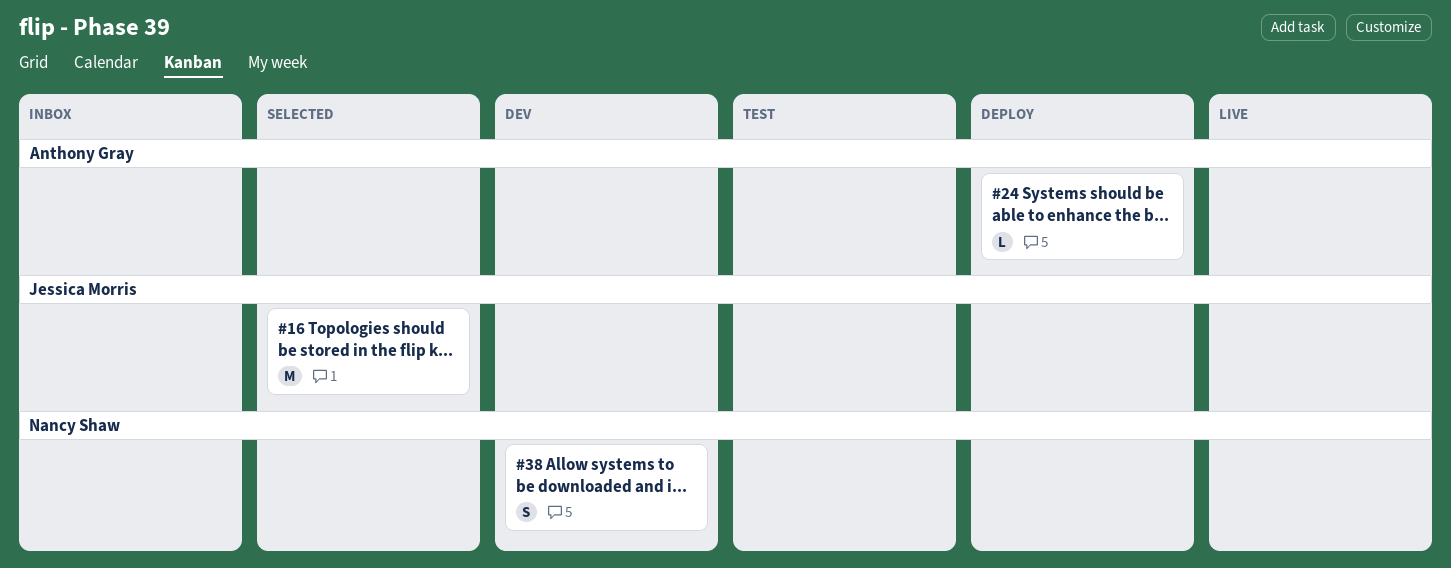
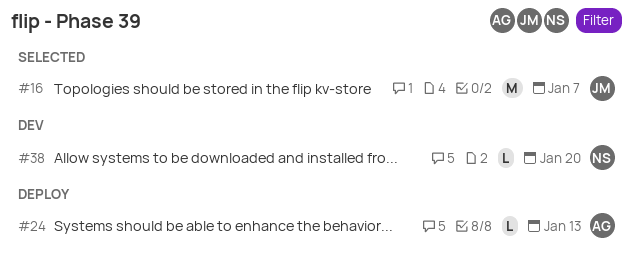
#38, estimate: S -> L

